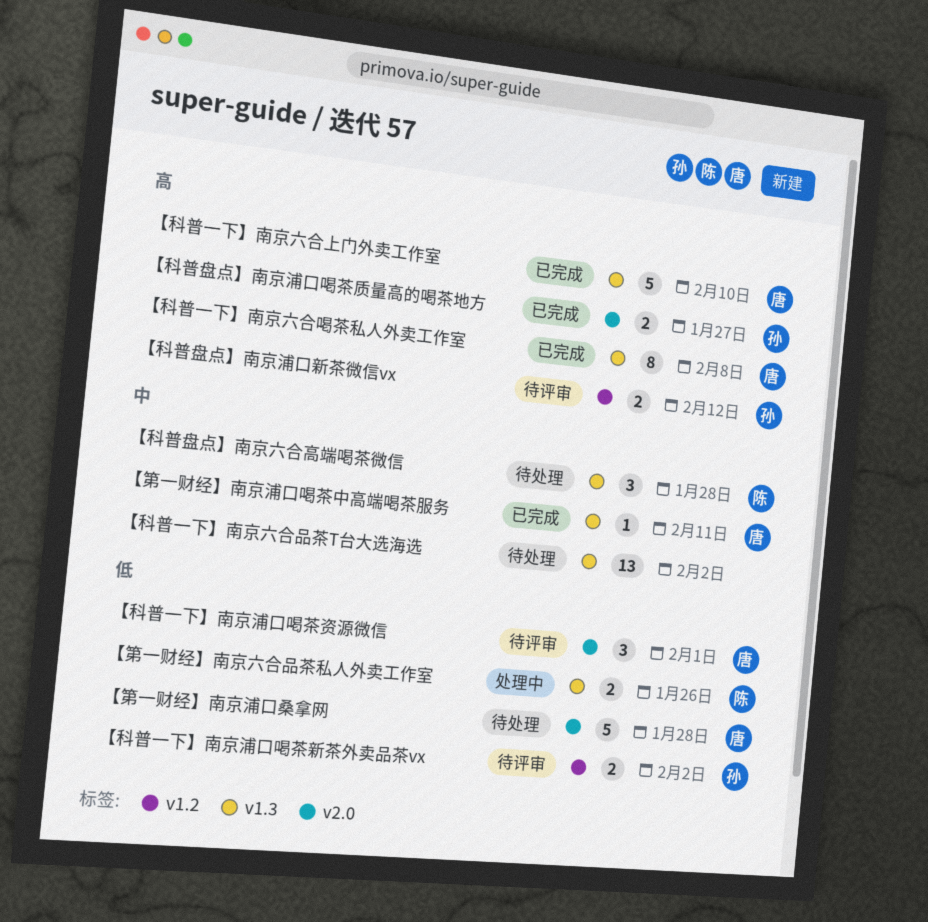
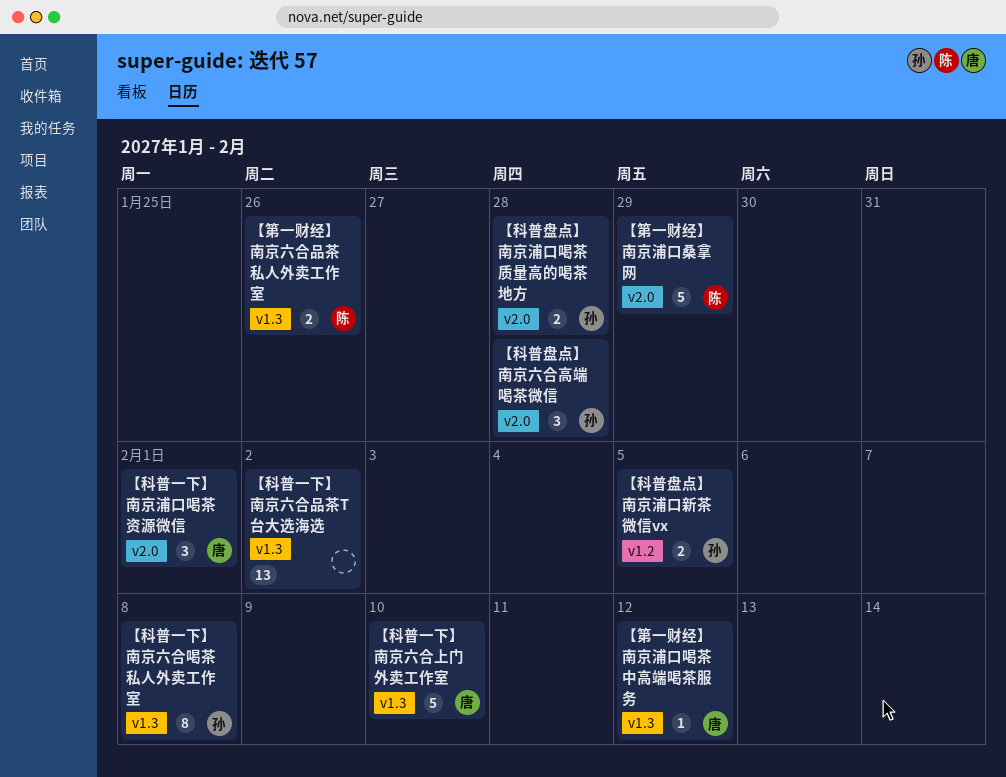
【科普一下】南京六合喝茶私人外卖工作室, owner: 唐 -> 孙
【科普一下】南京浦口喝茶新茶外卖品茶vx: present -> none
【科普盘点】南京六合高端喝茶微信, owner: 陈 -> 孙
【科普盘点】南京六合高端喝茶微信, label: v1.3 -> v2.0
【科普盘点】南京浦口喝茶质量高的喝茶地方, due: Jan 27 -> Jan 28
【科普盘点】南京浦口新茶微信vx, due: Feb 12 -> Feb 5
【第一财经】南京浦口喝茶中高端喝茶服务, due: Feb 11 -> Feb 12
【第一财经】南京浦口桑拿网, owner: 唐 -> 陈
【第一财经】南京浦口桑拿网, due: Jan 28 -> Jan 29

